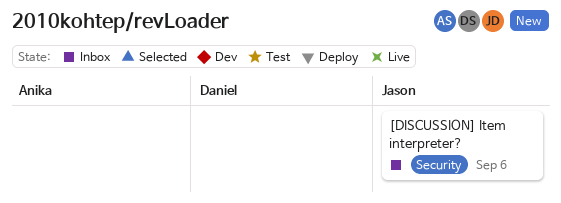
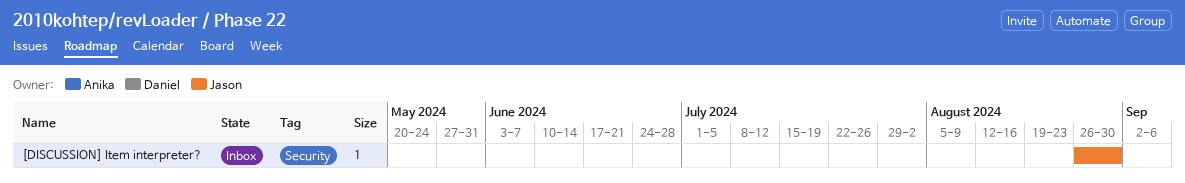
[DISCUSSION] Item interpreter?, due: Sep 6 -> Aug 30

